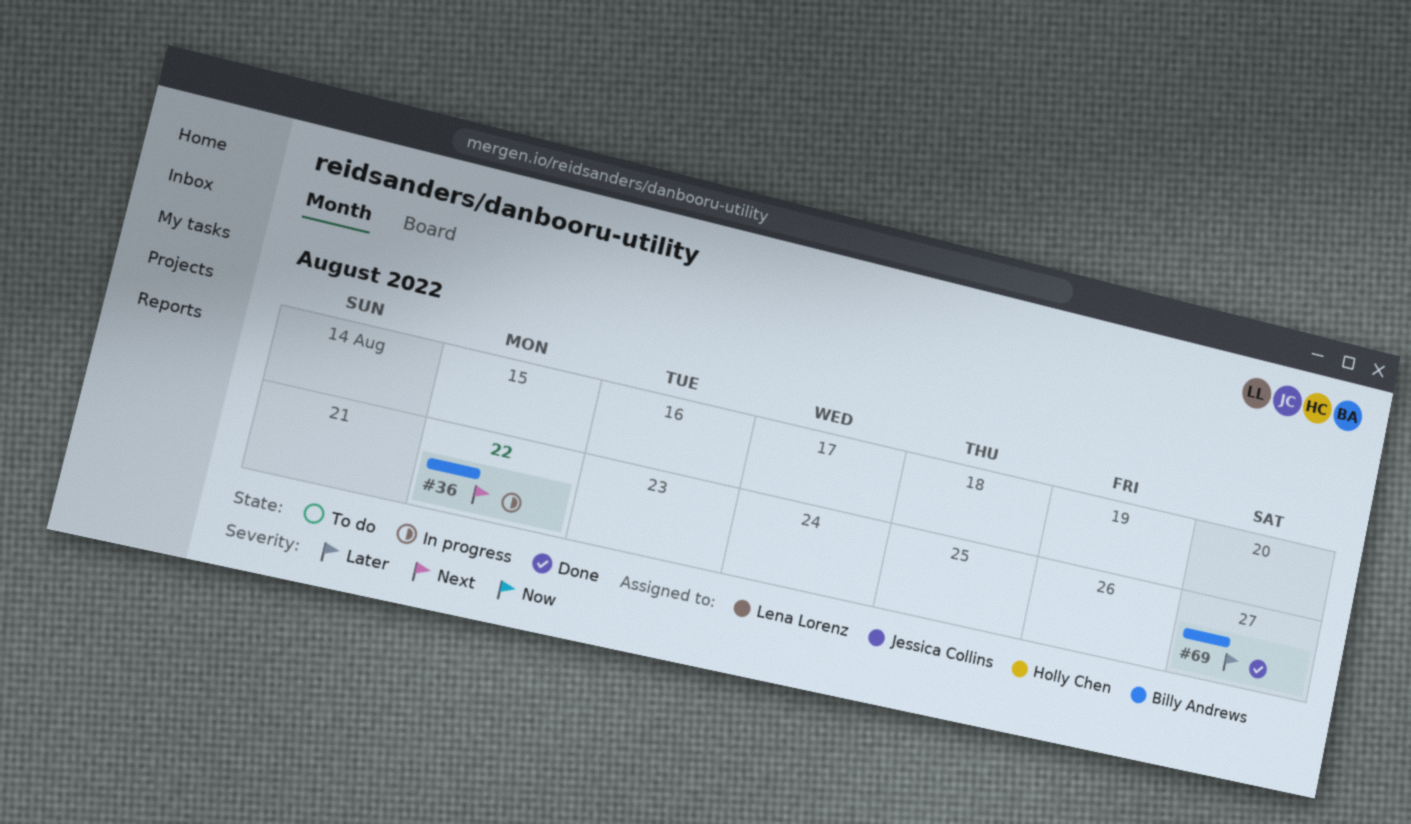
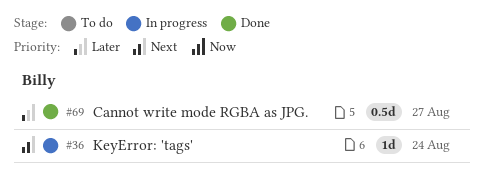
#36, due: Aug 22 -> Aug 24

